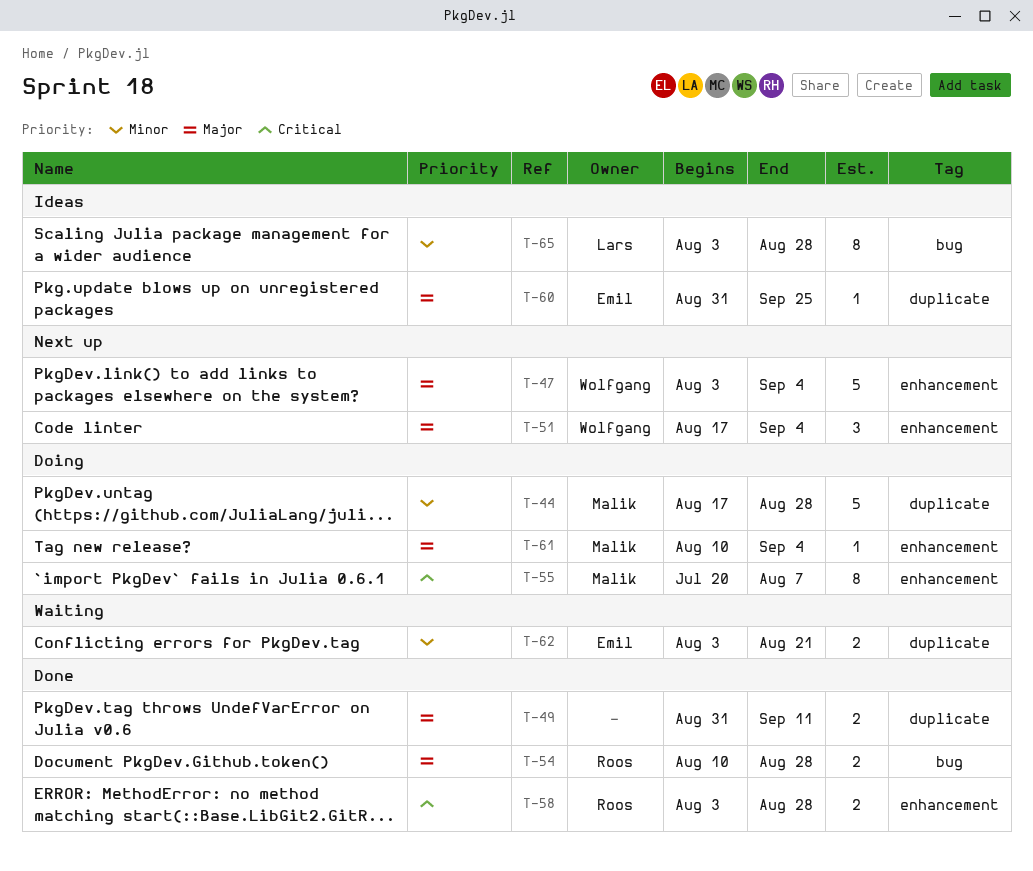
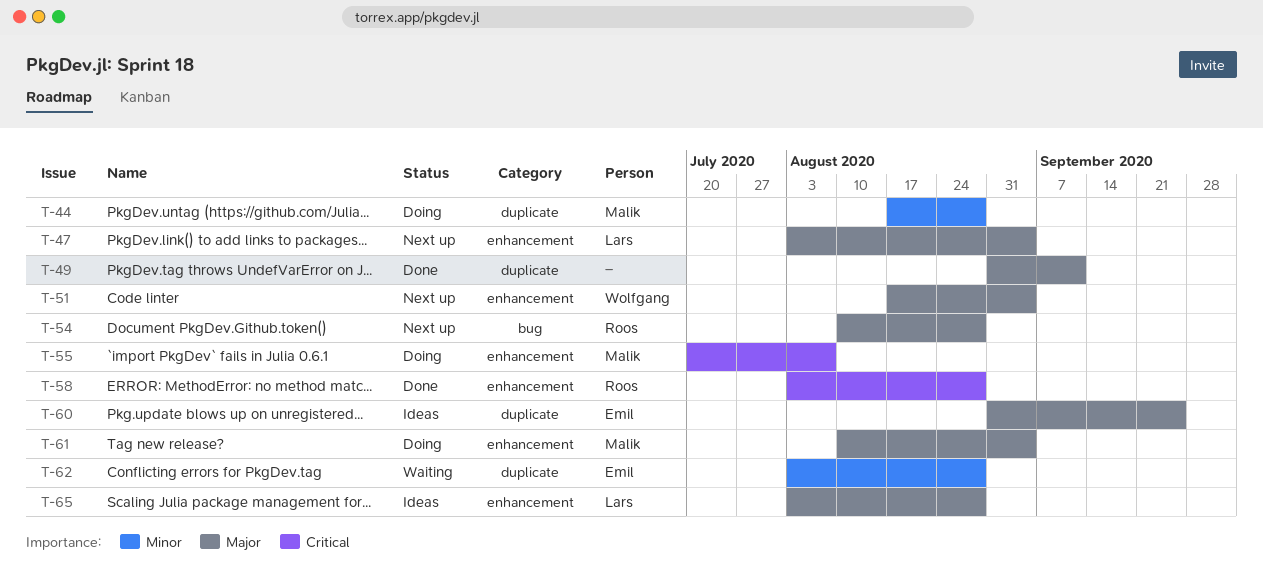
T-47, owner: Wolfgang -> Lars
T-54, status: Done -> Next up
T-62, due: Aug 21 -> Aug 28
T-65, priority: Minor -> Major
T-65, label: bug -> enhancement

